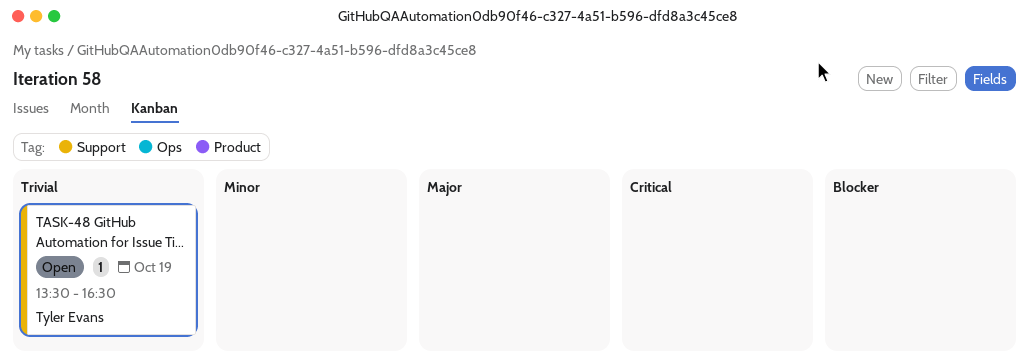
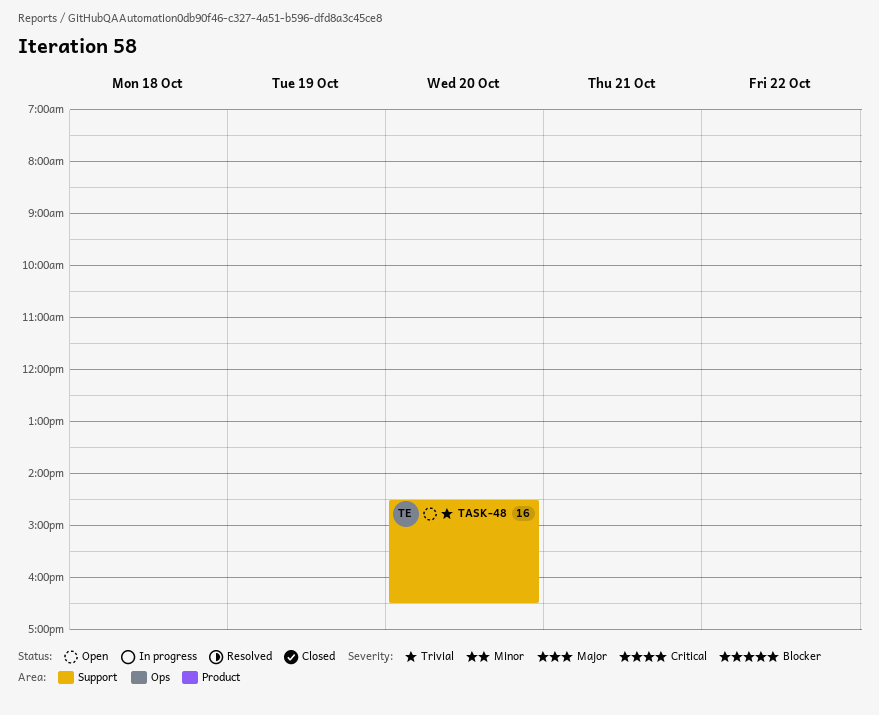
TASK-48, estimate: 1 -> 16
TASK-48, day: Oct 19 -> Oct 20
TASK-48, begins: 13:30 -> 14:30

